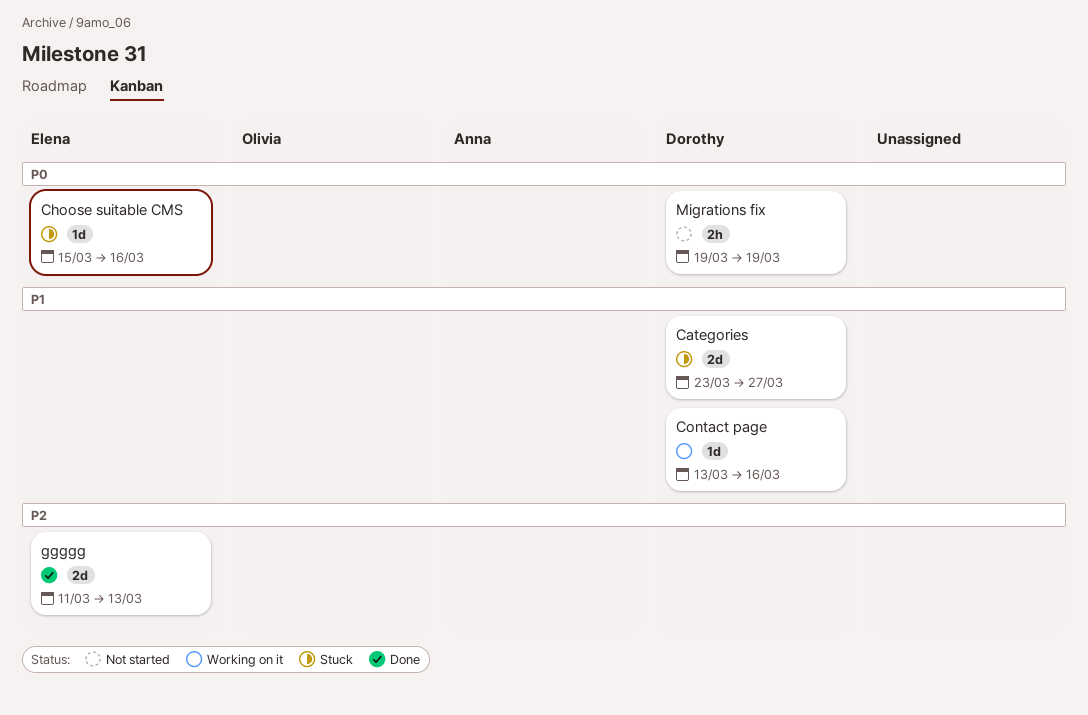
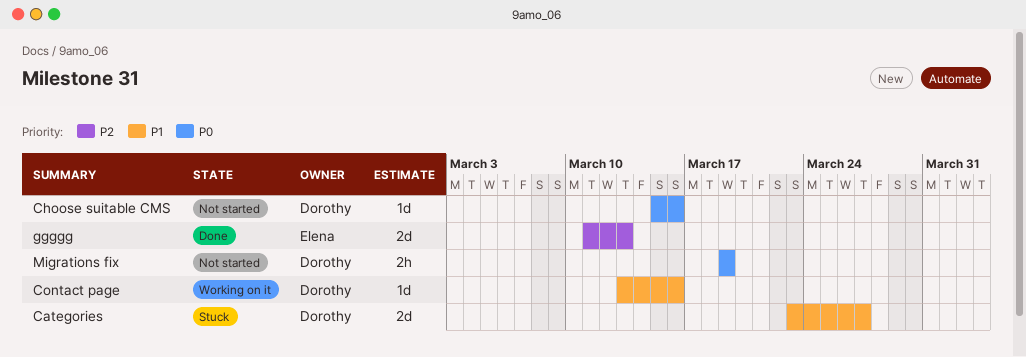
Choose suitable CMS, status: Stuck -> Not started
Choose suitable CMS, owner: Elena -> Dorothy

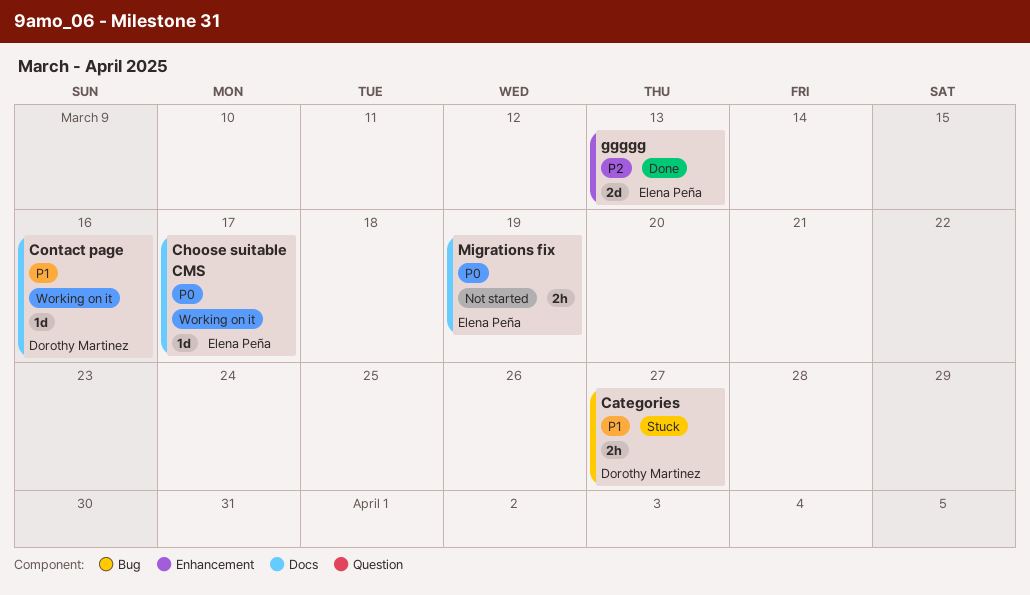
Categories, estimate: 2d -> 2h
Choose suitable CMS, status: Not started -> Working on it
Choose suitable CMS, owner: Dorothy Martinez -> Elena Peña
Choose suitable CMS, due: Mar 16 -> Mar 17
Migrations fix, owner: Dorothy Martinez -> Elena Peña

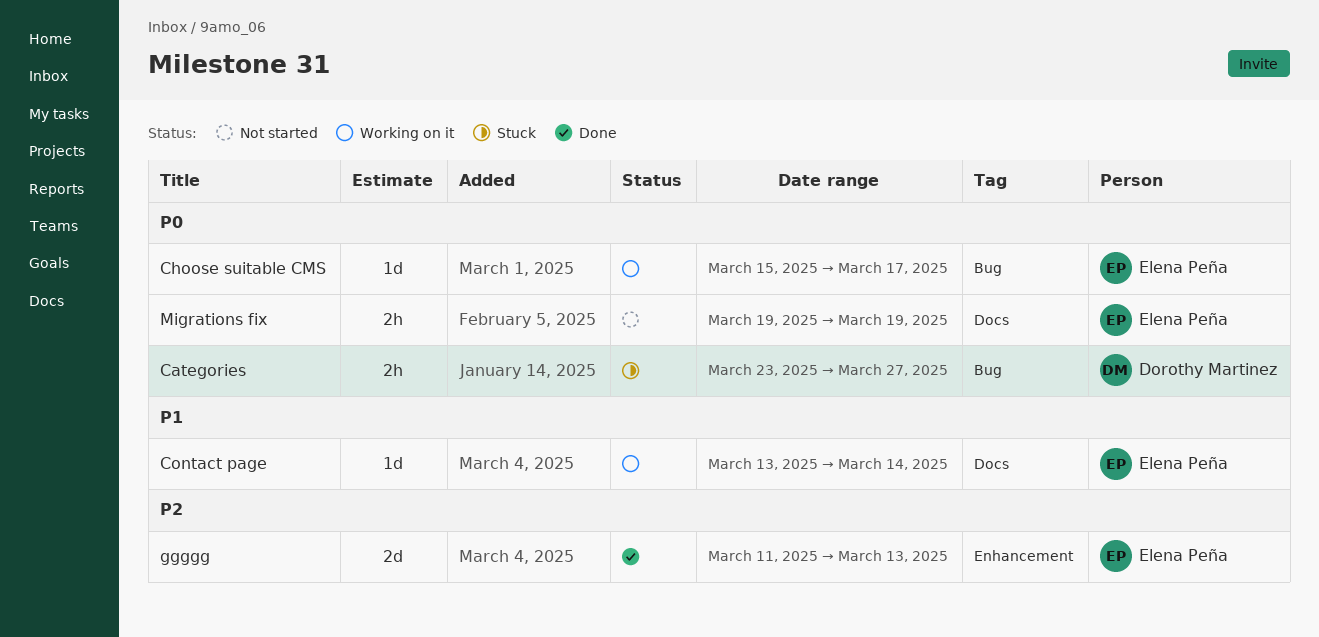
Categories, priority: P1 -> P0
Choose suitable CMS, label: Docs -> Bug
Contact page, owner: Dorothy Martinez -> Elena Peña
Contact page, due: Mar 16 -> Mar 14

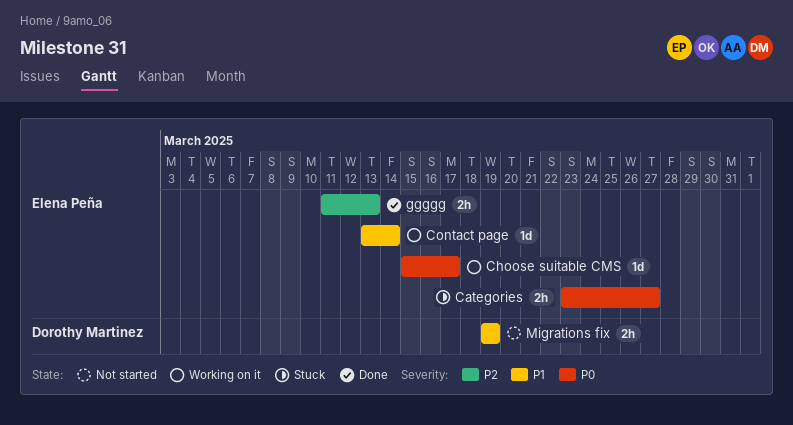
Categories, owner: Dorothy Martinez -> Elena Peña
ggggg, estimate: 2d -> 2h
Migrations fix, owner: Elena Peña -> Dorothy Martinez
Migrations fix, priority: P0 -> P1

